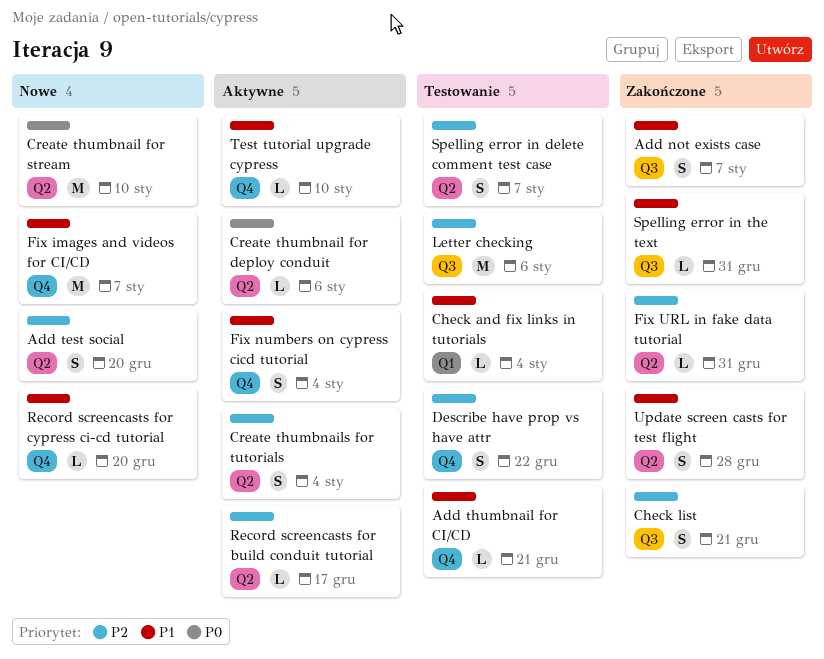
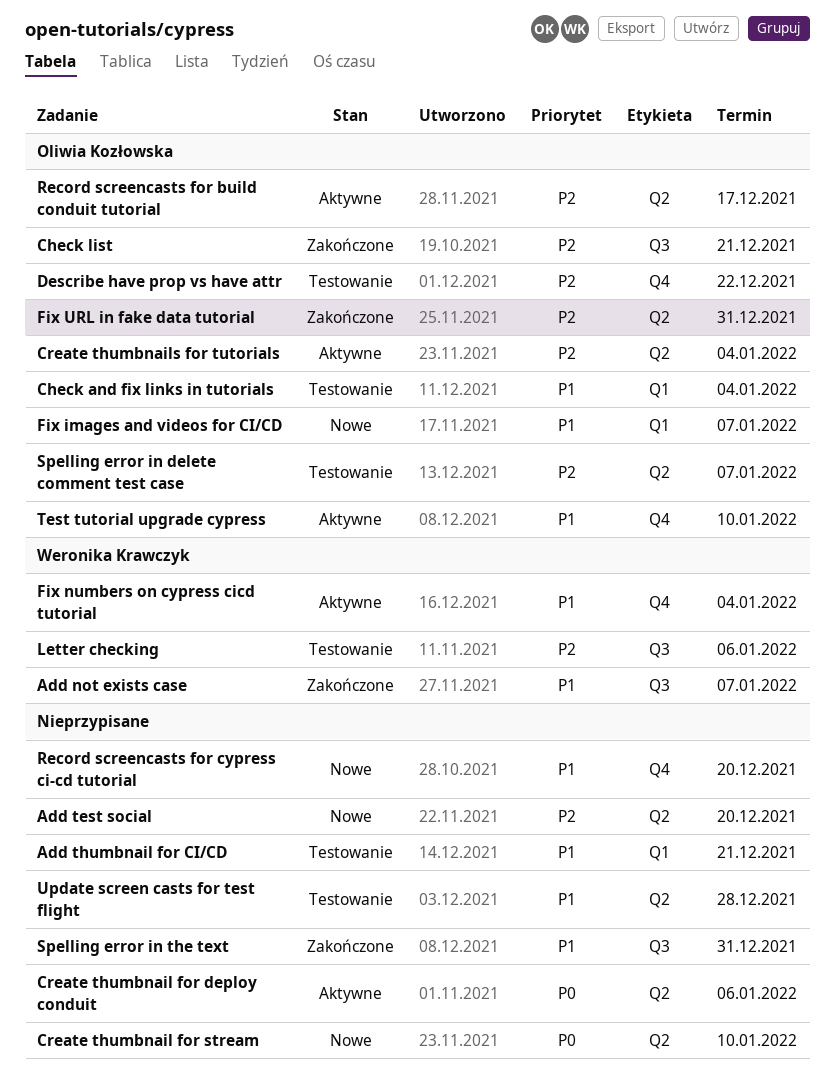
Add thumbnail for CI/CD, label: Q4 -> Q1
Fix images and videos for CI/CD, label: Q4 -> Q1
Update screen casts for test flight, status: Zakończone -> Testowanie

